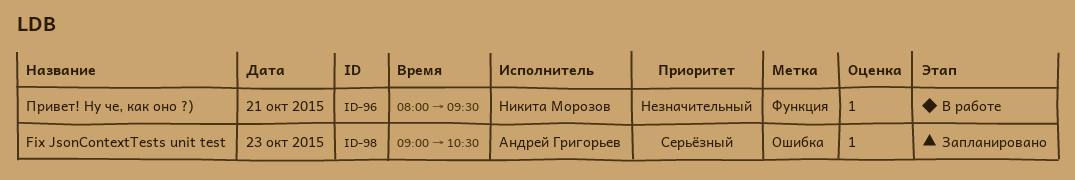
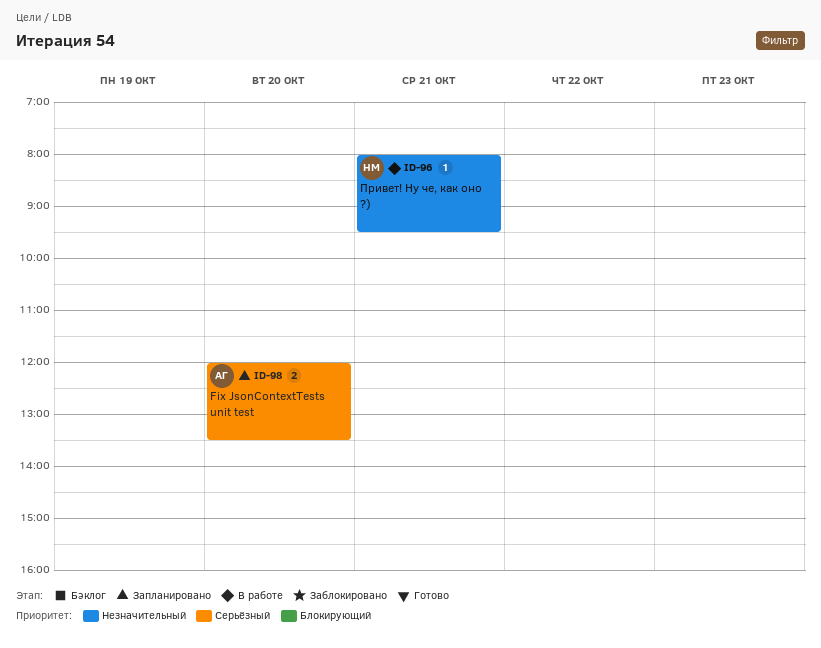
ID-98, estimate: 1 -> 2
ID-98, day: Oct 23 -> Oct 20
ID-98, begins: 09:00 -> 12:00
ID-98, ends: 10:30 -> 13:30

